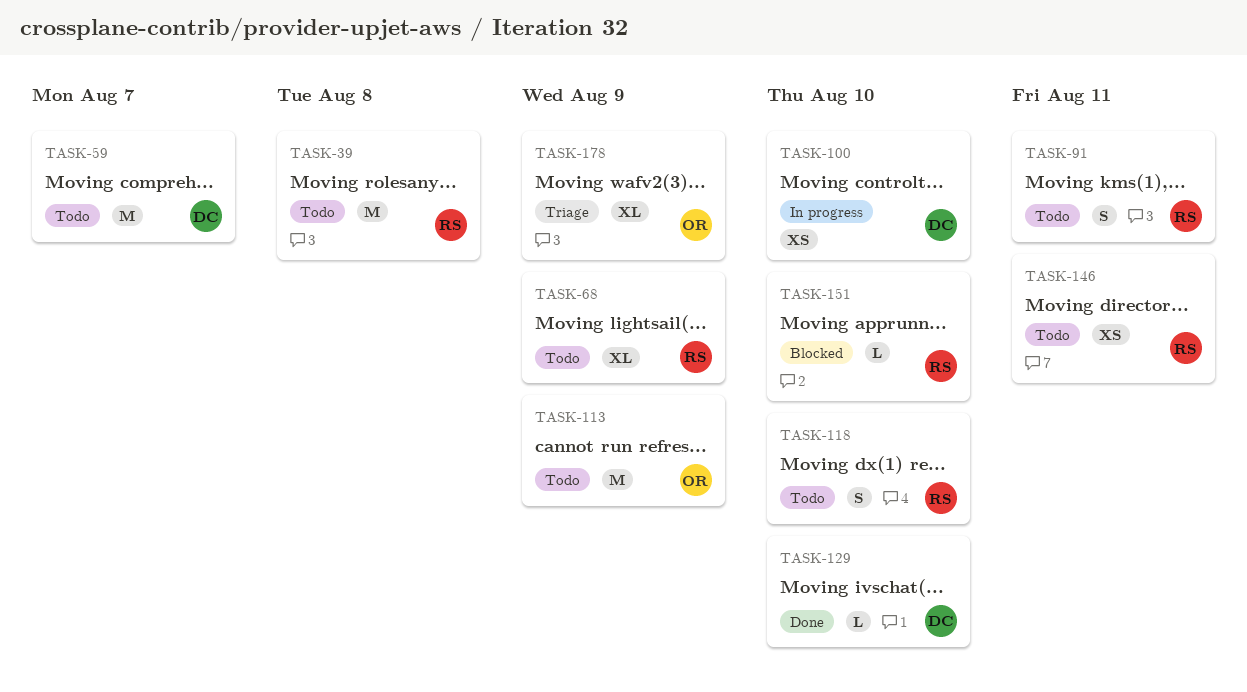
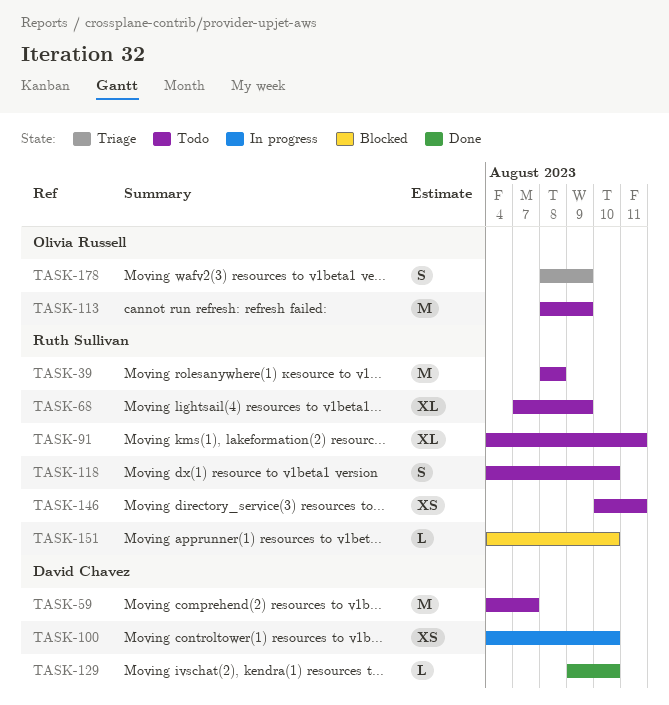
TASK-91, estimate: S -> XL
TASK-178, estimate: XL -> S

